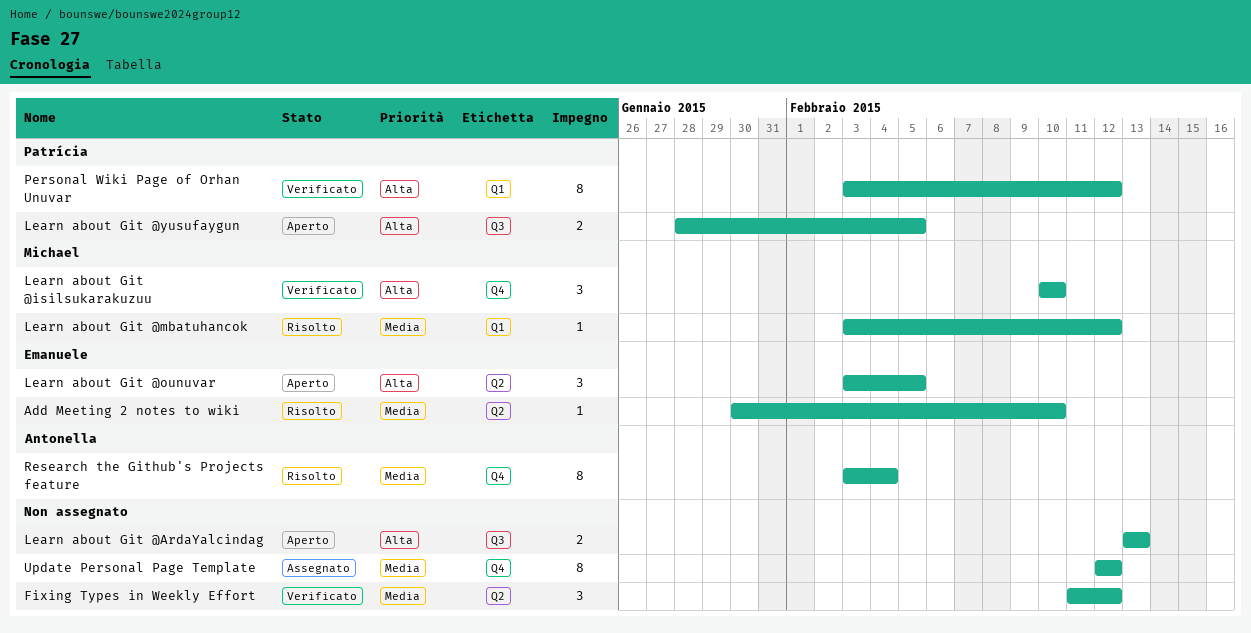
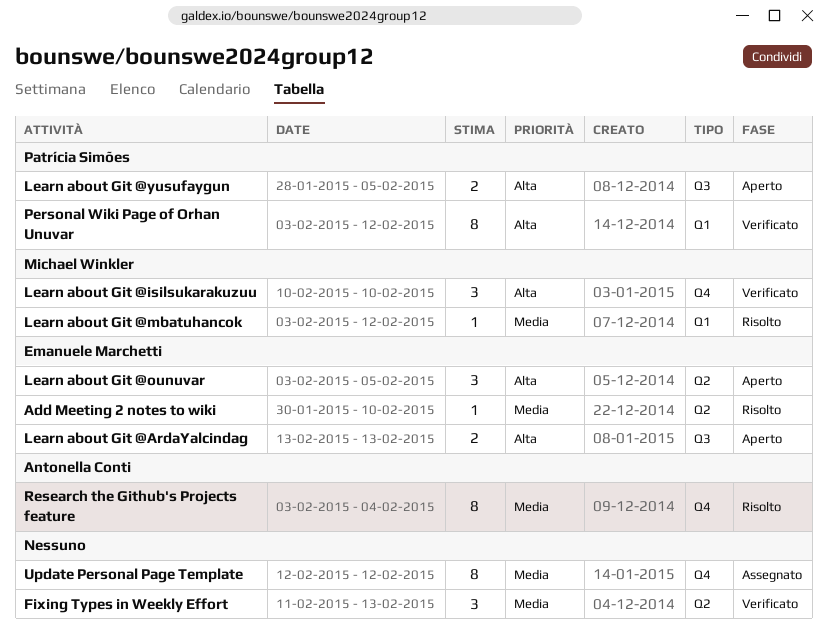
Fixing Types in Weekly Effort, due: Feb 12 -> Feb 13
Learn about Git @ArdaYalcindag, owner: none -> Emanuele Marchetti

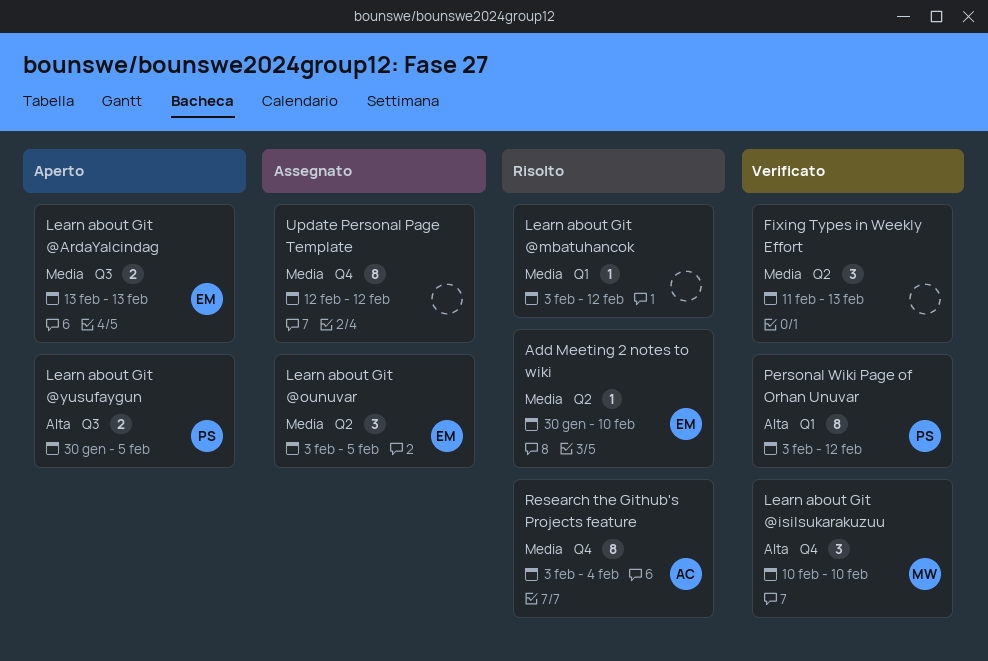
Learn about Git @ArdaYalcindag, priority: Alta -> Media
Learn about Git @mbatuhancok, owner: Michael Winkler -> none
Learn about Git @ounuvar, status: Aperto -> Assegnato
Learn about Git @ounuvar, priority: Alta -> Media
Learn about Git @yusufaygun, start: Jan 28 -> Jan 30

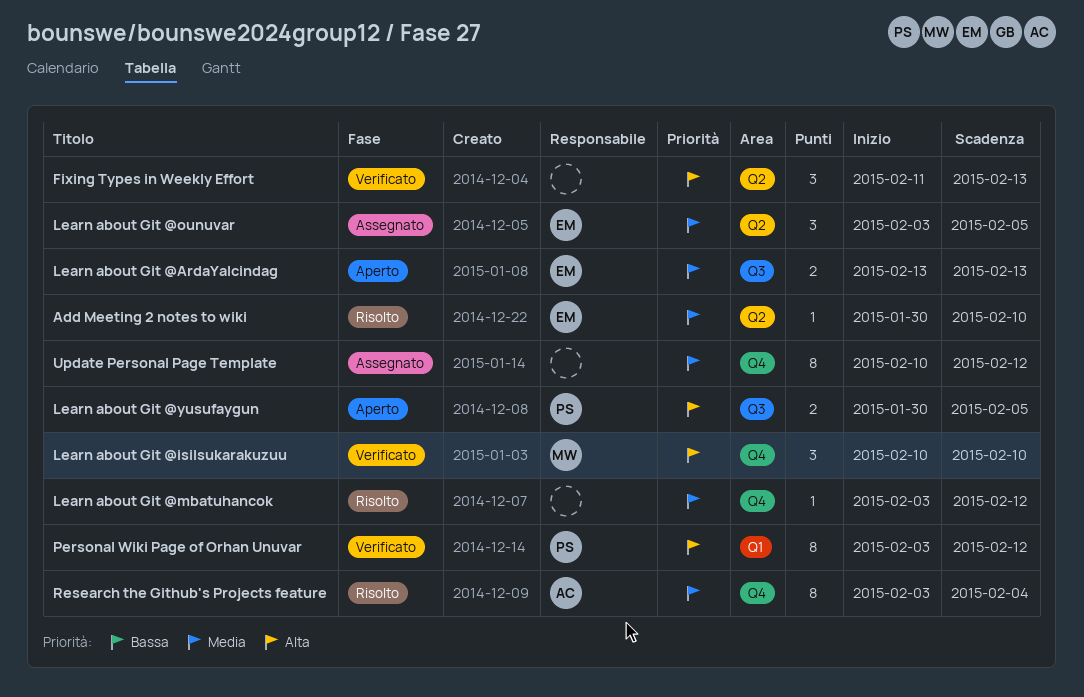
Fixing Types in Weekly Effort, priority: Media -> Alta
Learn about Git @mbatuhancok, label: Q1 -> Q4
Update Personal Page Template, start: Feb 12 -> Feb 10

